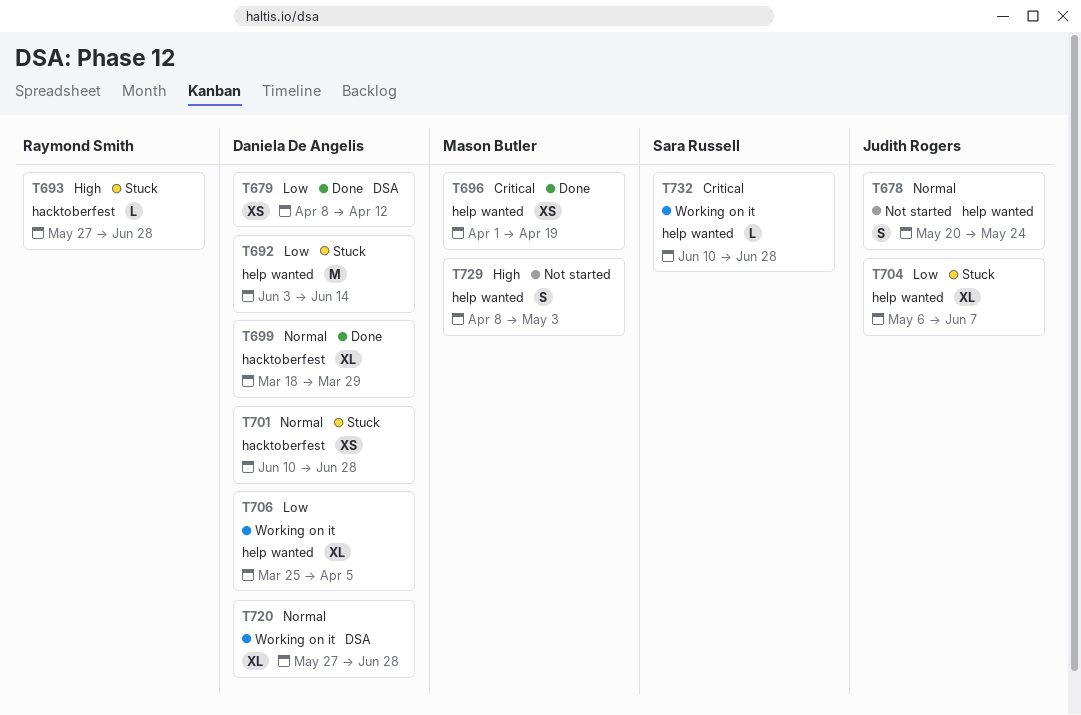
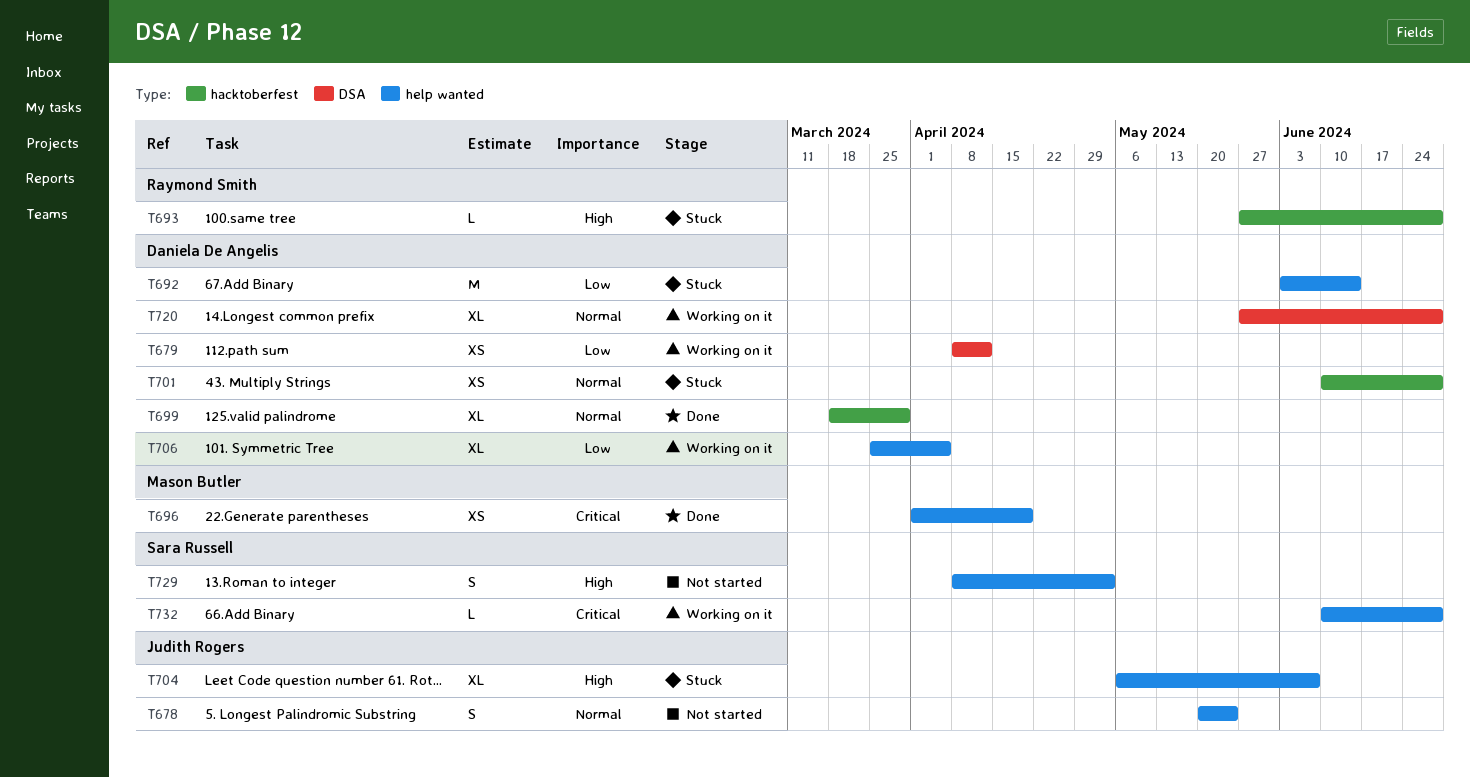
T679, status: Done -> Working on it
T704, priority: Low -> High
T729, owner: Mason Butler -> Sara Russell

